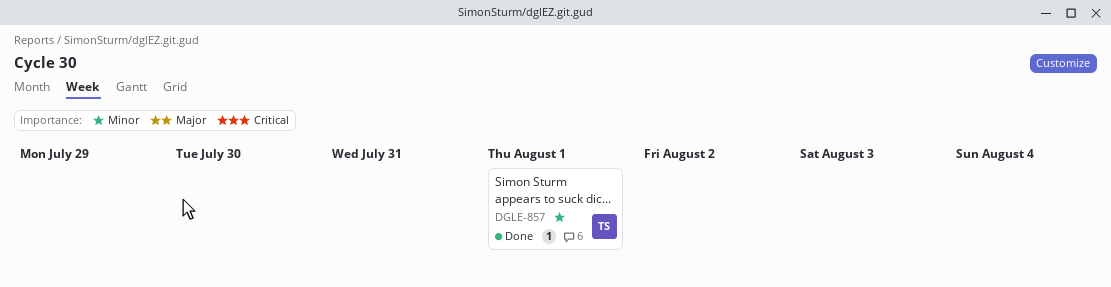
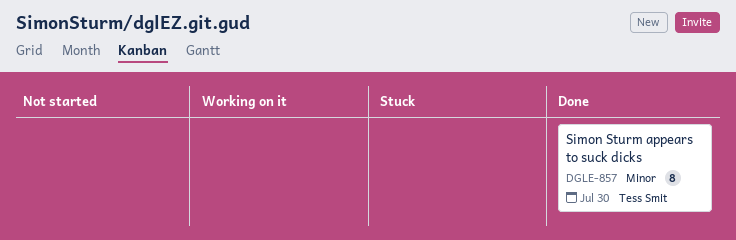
DGLE-857, estimate: 1 -> 8
DGLE-857, due: Aug 1 -> Jul 30

